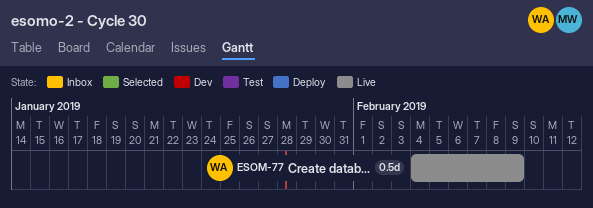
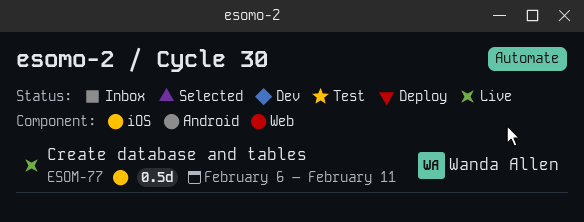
ESOM-77, start: Feb 4 -> Feb 6
ESOM-77, due: Feb 9 -> Feb 11

